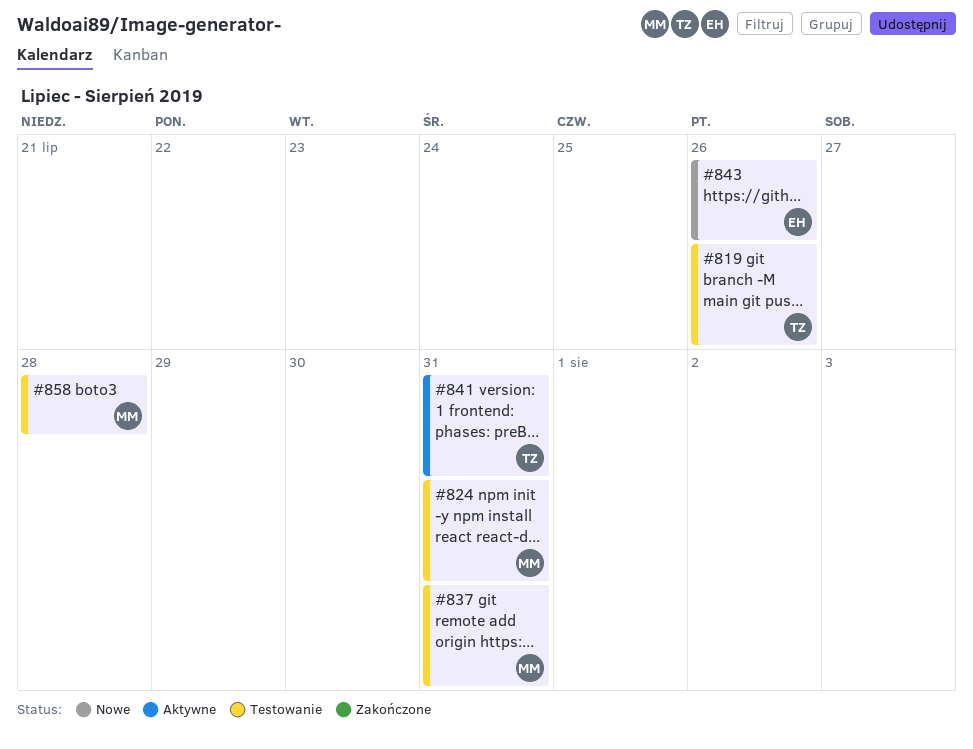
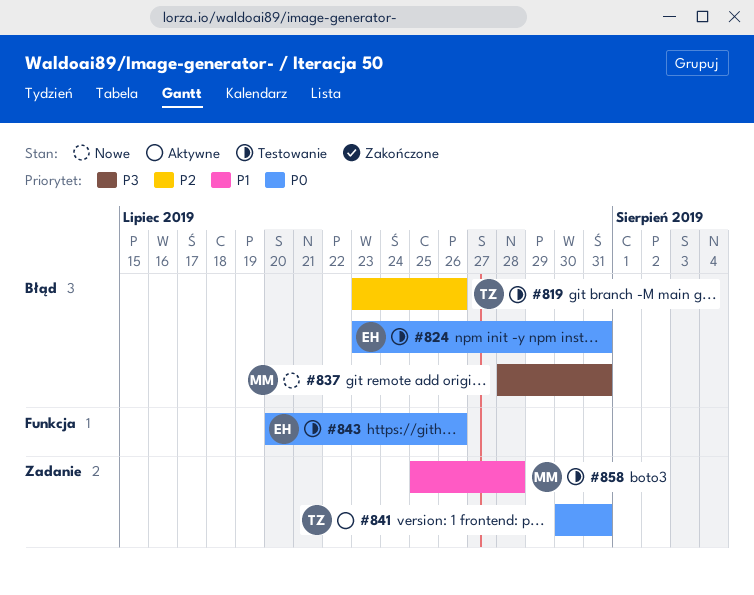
#824, owner: MM -> EH
#837, status: Testowanie -> Nowe
#843, status: Nowe -> Testowanie

